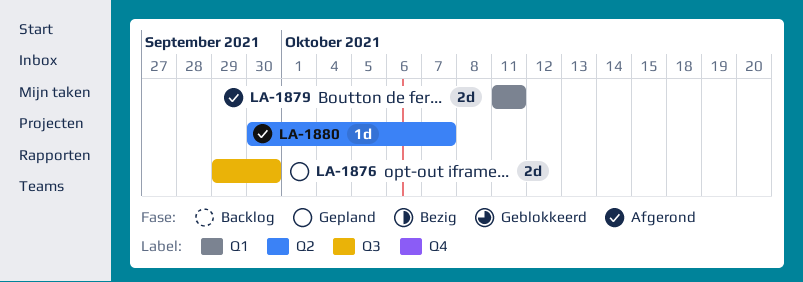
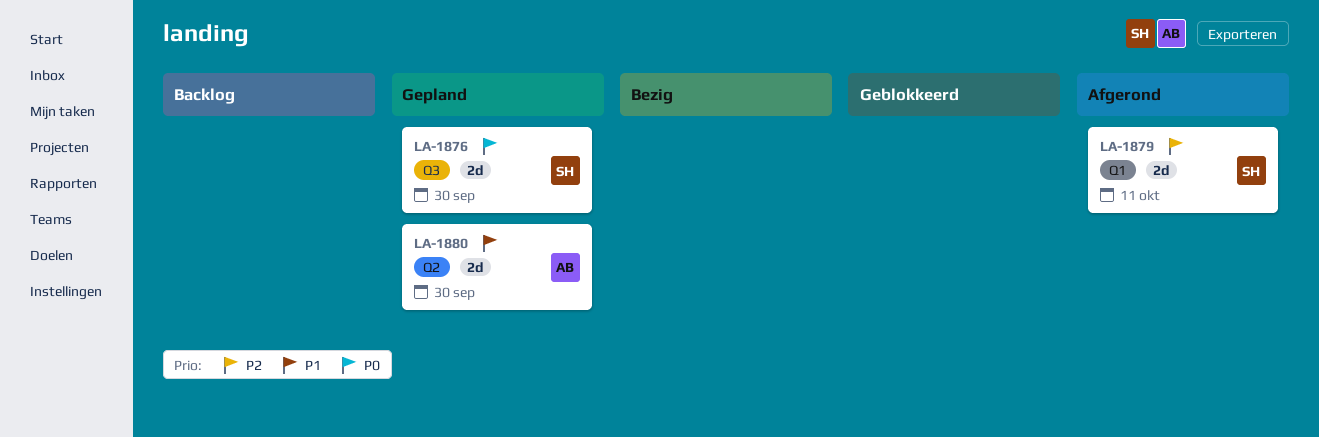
LA-1880, status: Afgerond -> Gepland
LA-1880, estimate: 1d -> 2d
LA-1880, due: Oct 7 -> Sep 30

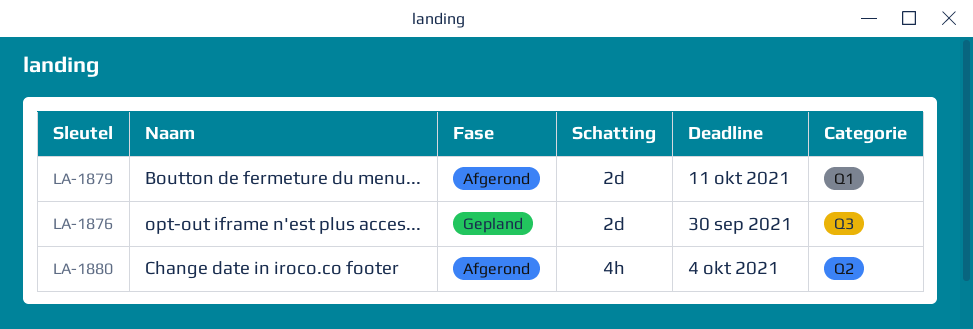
LA-1880, status: Gepland -> Afgerond
LA-1880, estimate: 2d -> 4h
LA-1880, due: Sep 30 -> Oct 4

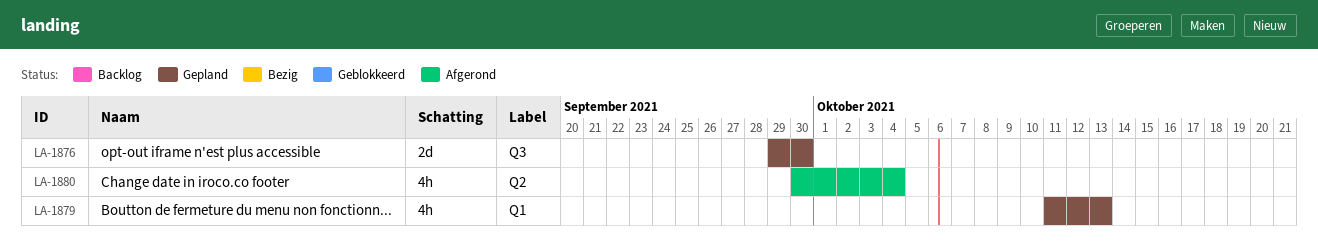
LA-1879, status: Afgerond -> Gepland
LA-1879, estimate: 2d -> 4h
LA-1879, due: Oct 11 -> Oct 13

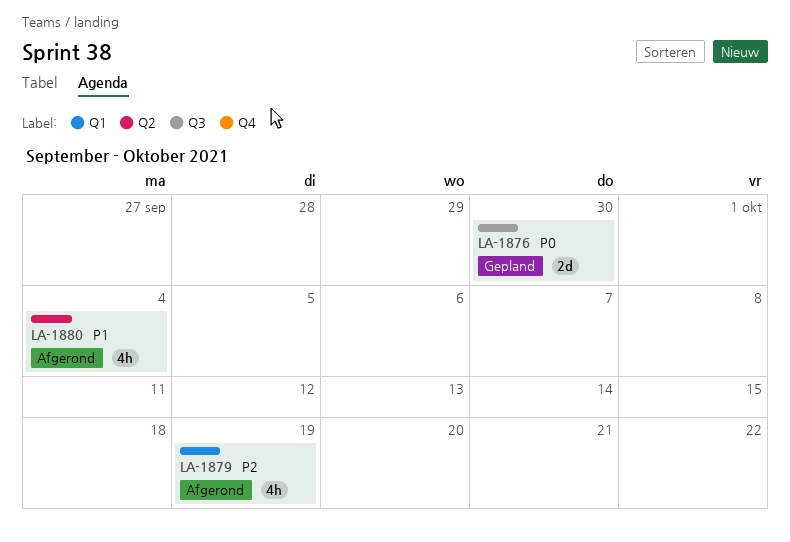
LA-1879, status: Gepland -> Afgerond
LA-1879, due: Oct 13 -> Oct 19

